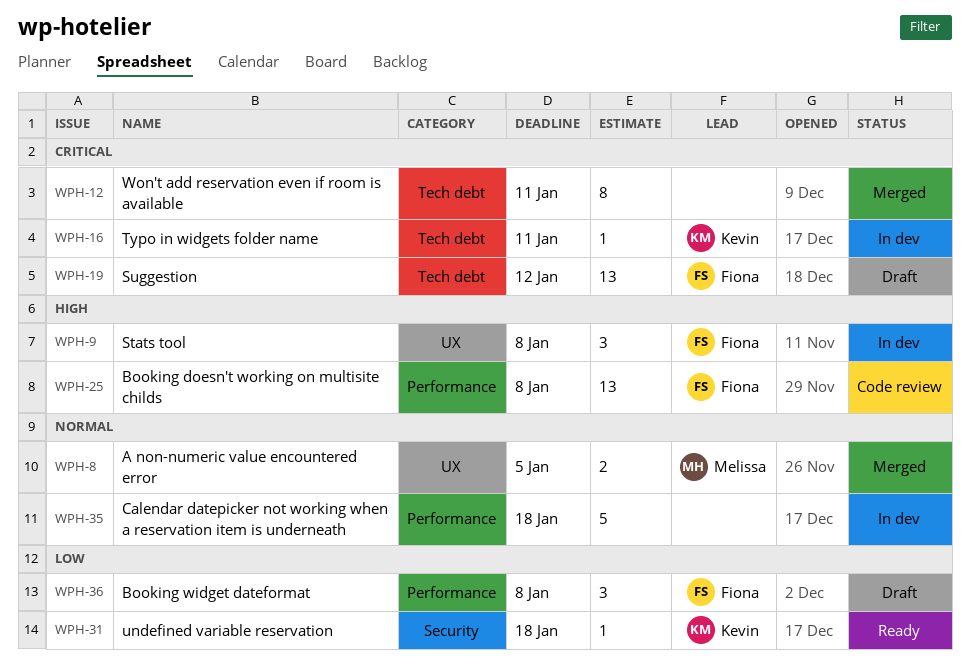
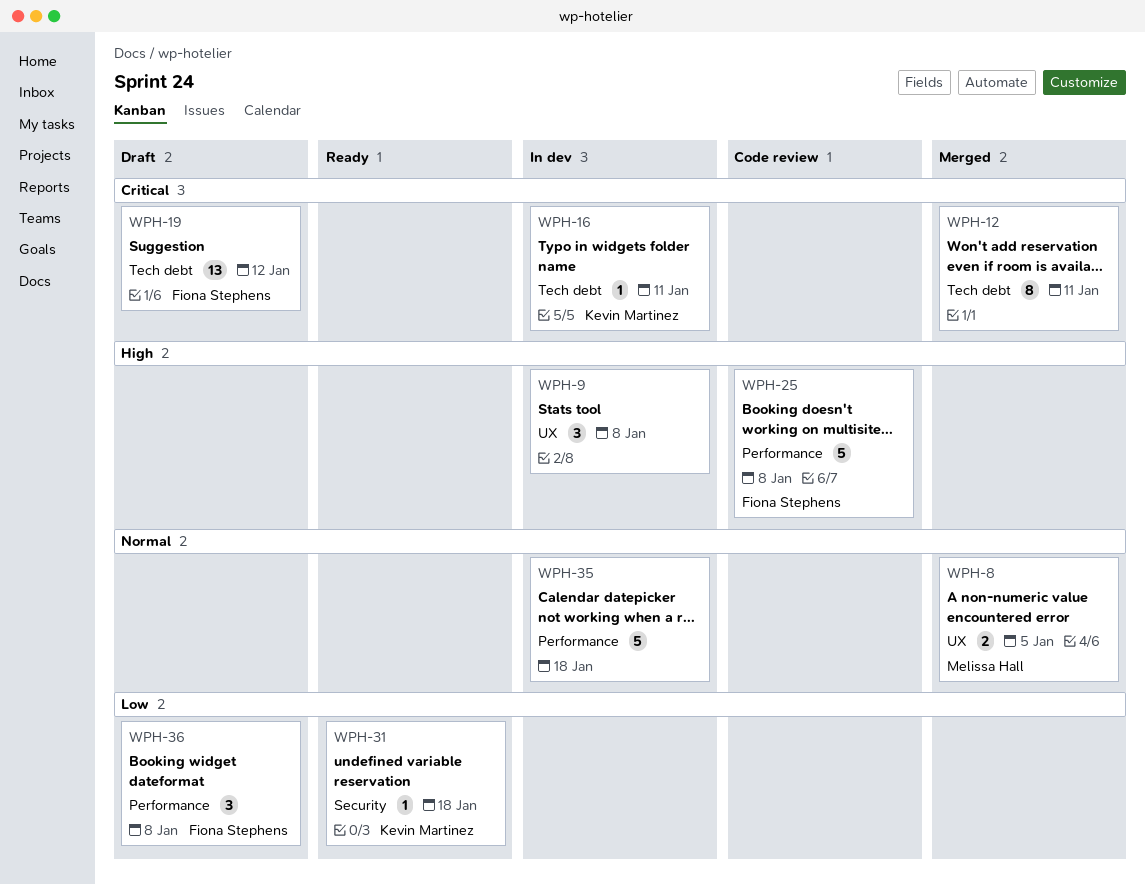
WPH-9, owner: Fiona Stephens -> none
WPH-25, estimate: 13 -> 5

